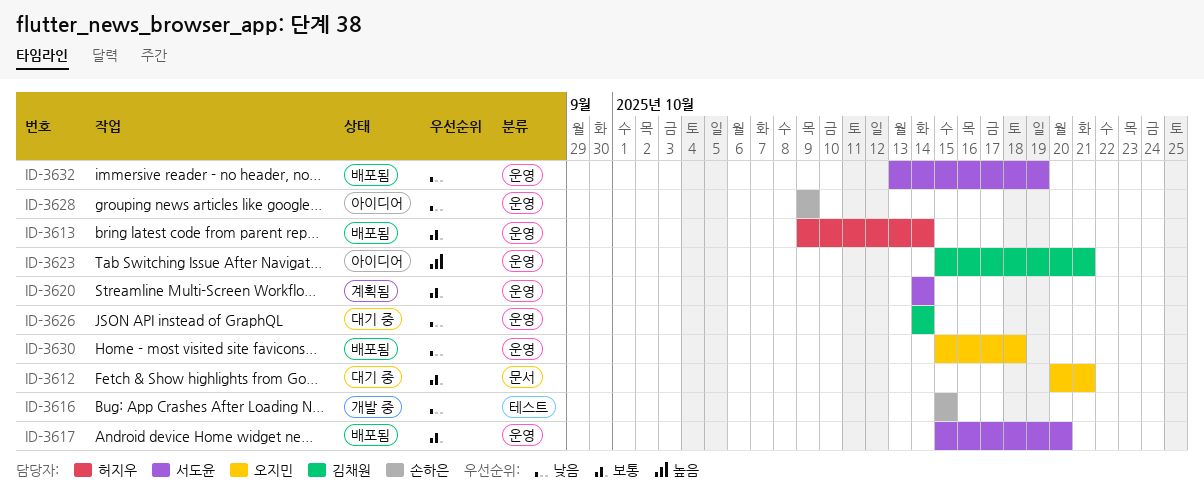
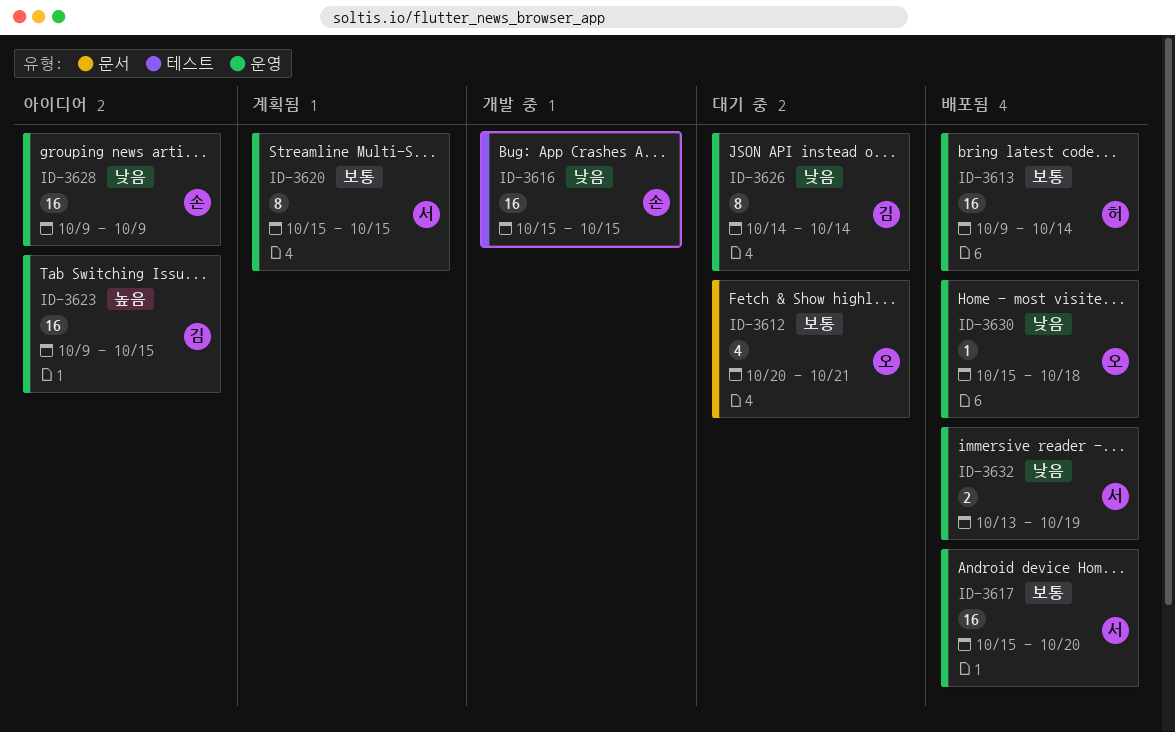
ID-3620, start: Oct 14 -> Oct 15
ID-3620, due: Oct 14 -> Oct 15
ID-3623, start: Oct 15 -> Oct 9
ID-3623, due: Oct 21 -> Oct 15

